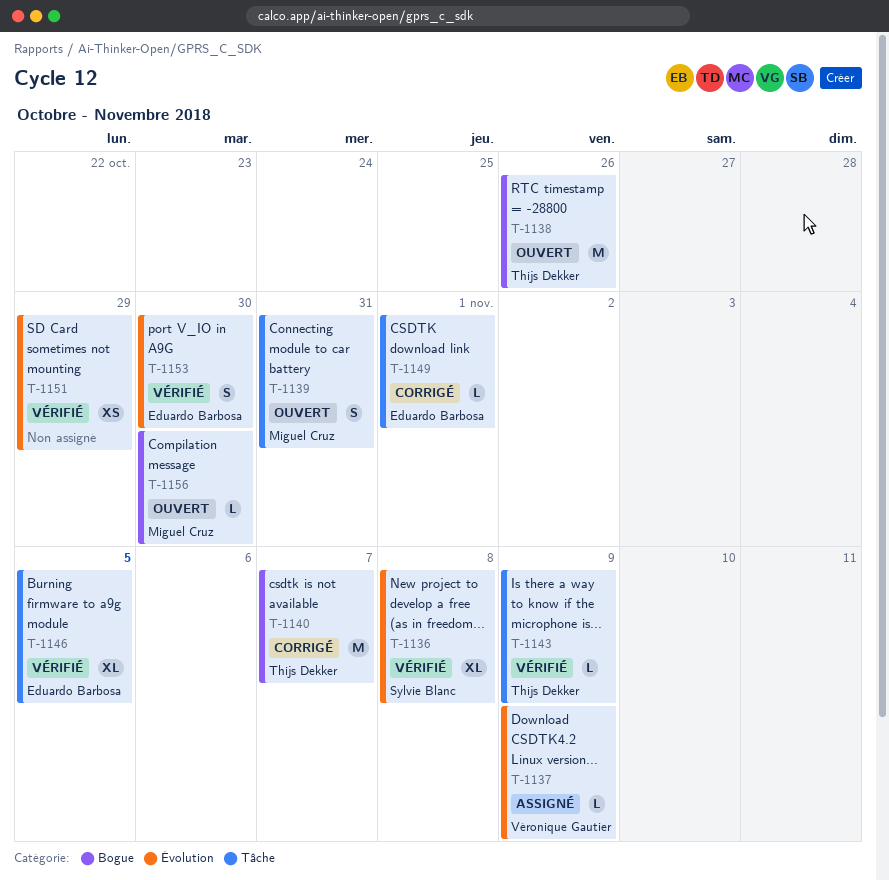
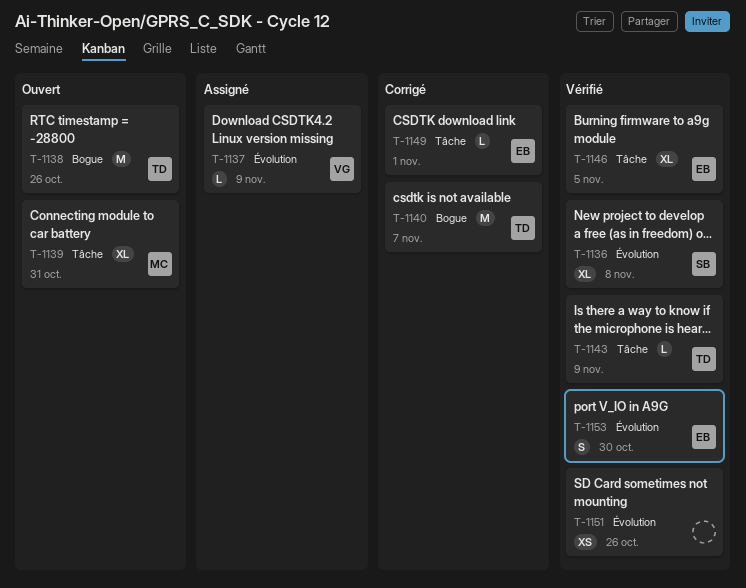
T-1139, estimate: S -> XL
T-1151, due: Oct 29 -> Oct 26
T-1156: present -> none

